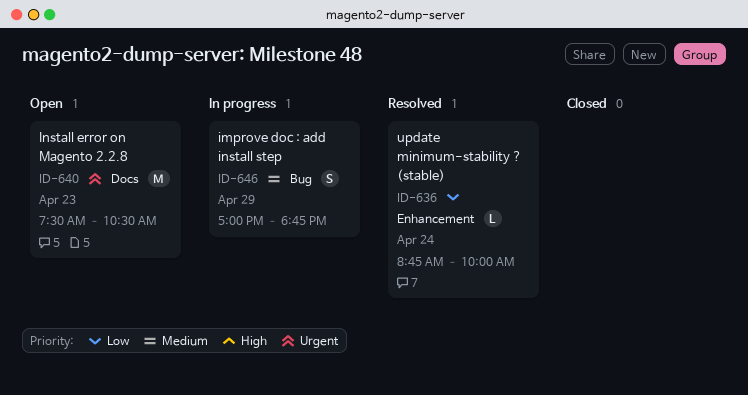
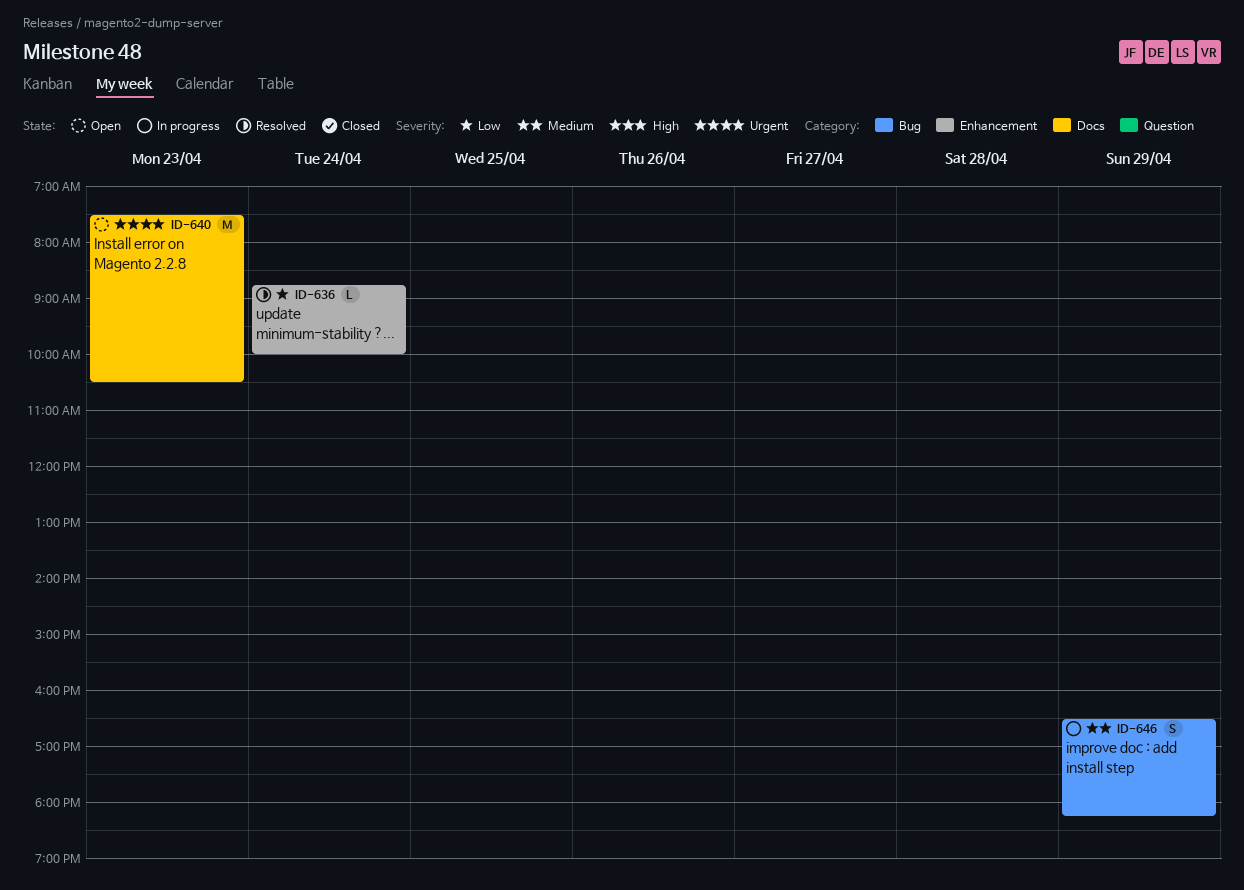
ID-646, begins: 17:00 -> 16:30
ID-646, ends: 18:45 -> 18:15

